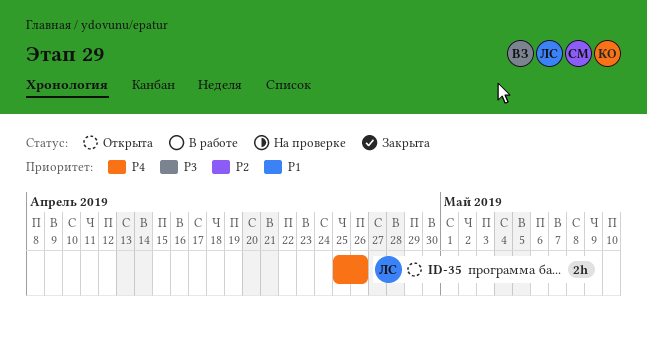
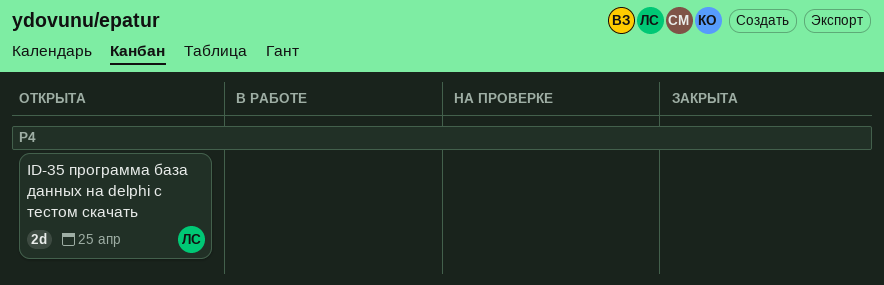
ID-35, estimate: 2h -> 2d
ID-35, due: Apr 26 -> Apr 25

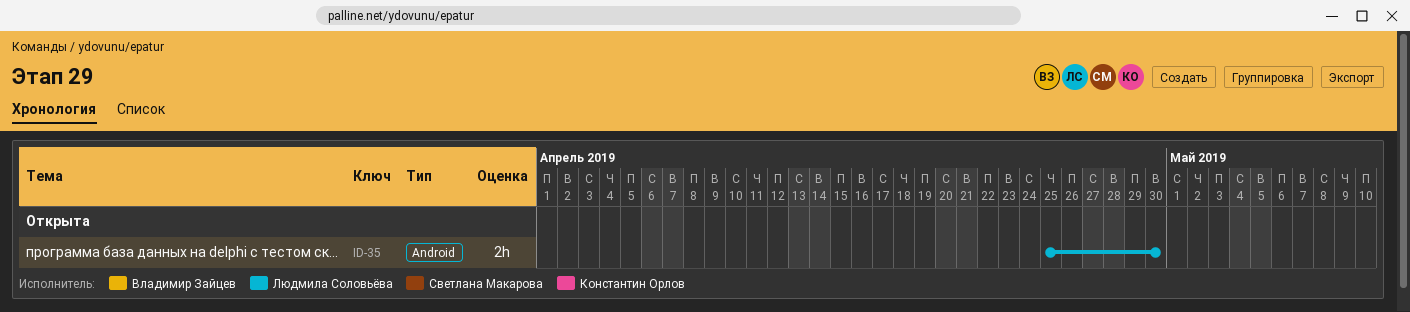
ID-35, estimate: 2d -> 2h
ID-35, due: Apr 25 -> Apr 30

